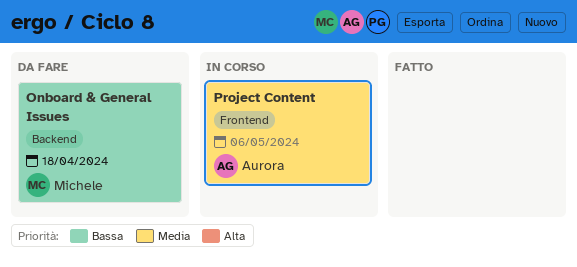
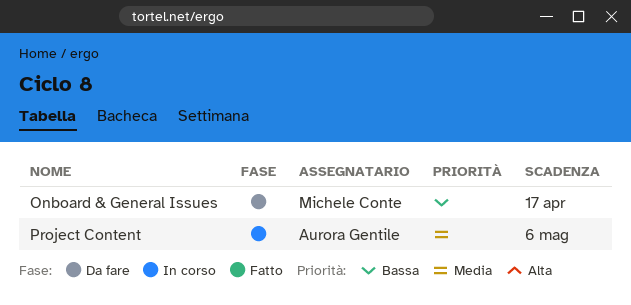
Onboard & General Issues, due: Apr 18 -> Apr 17

